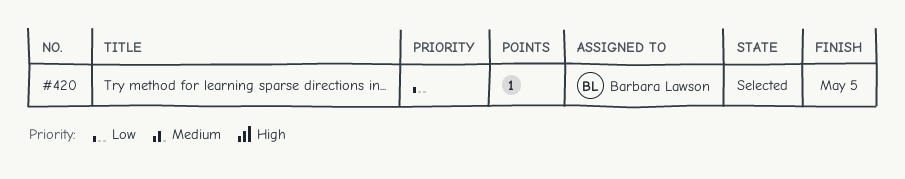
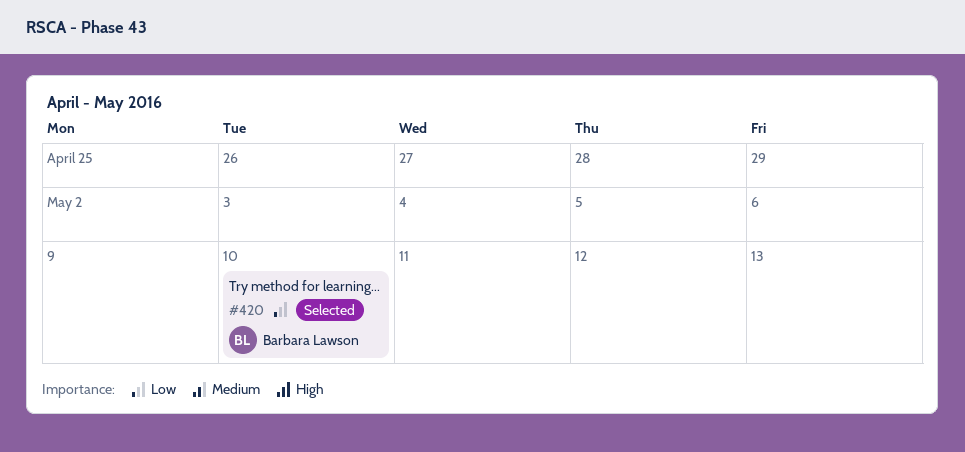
#420, due: May 5 -> May 10

